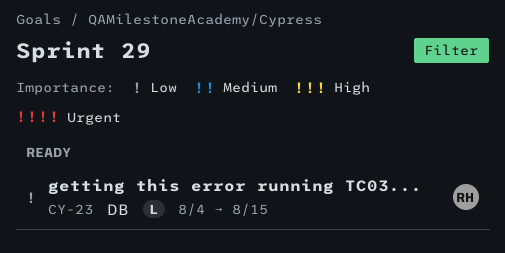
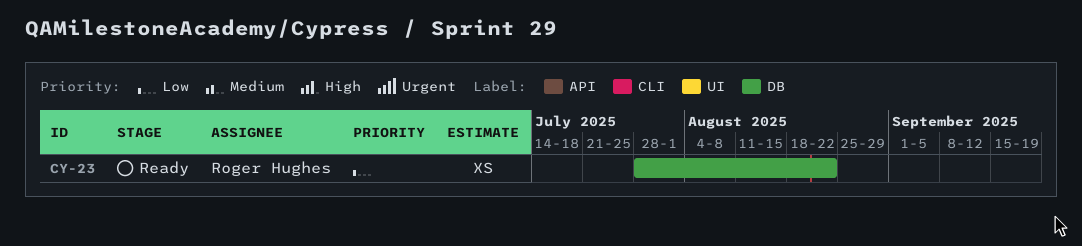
CY-23, estimate: L -> XS
CY-23, start: Aug 4 -> Jul 28
CY-23, due: Aug 15 -> Aug 22

